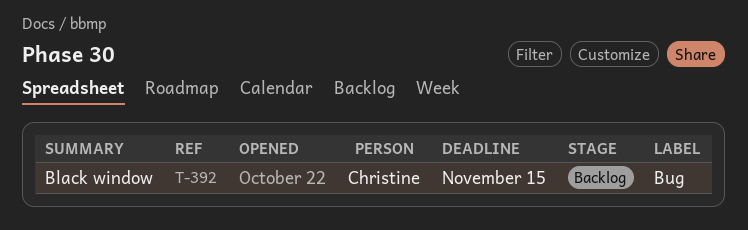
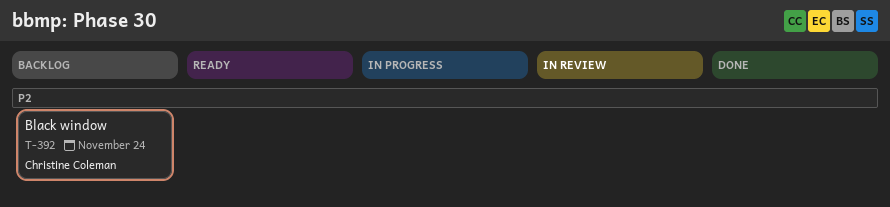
T-392, due: Nov 15 -> Nov 24

